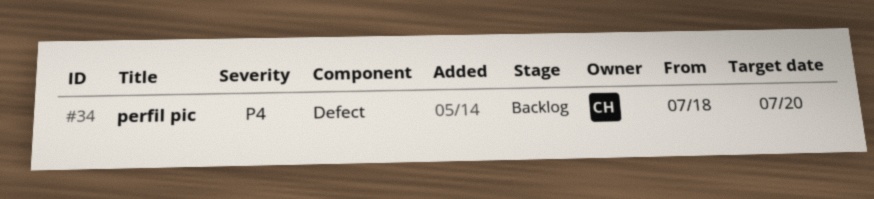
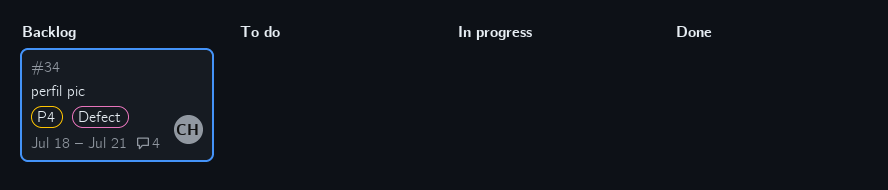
#34, due: Jul 20 -> Jul 21

